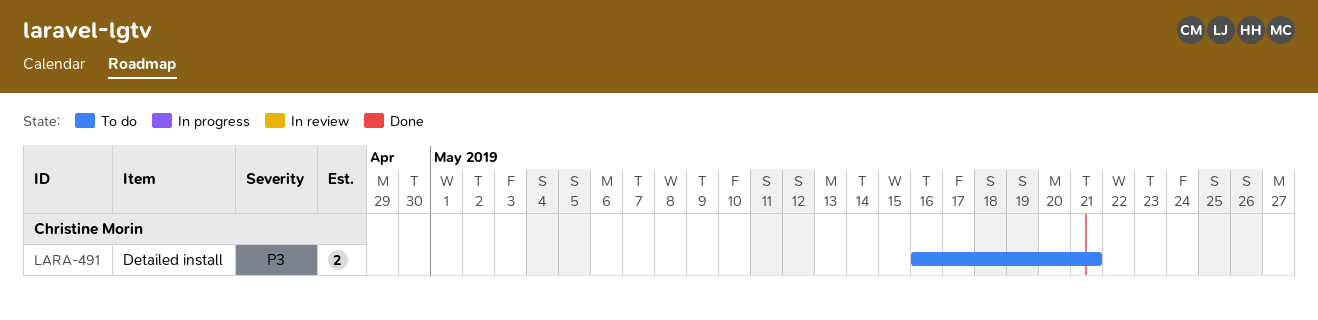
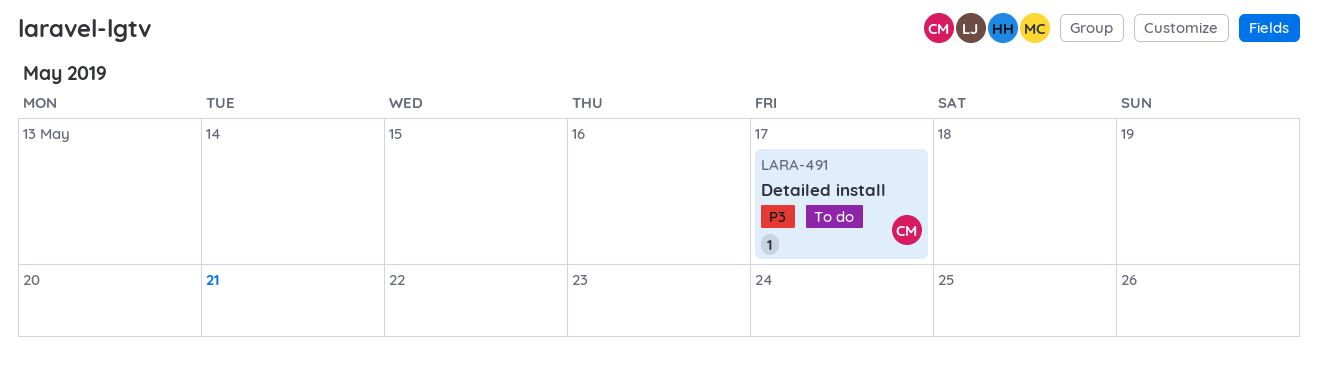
LARA-491, estimate: 2 -> 1
LARA-491, due: May 21 -> May 17

